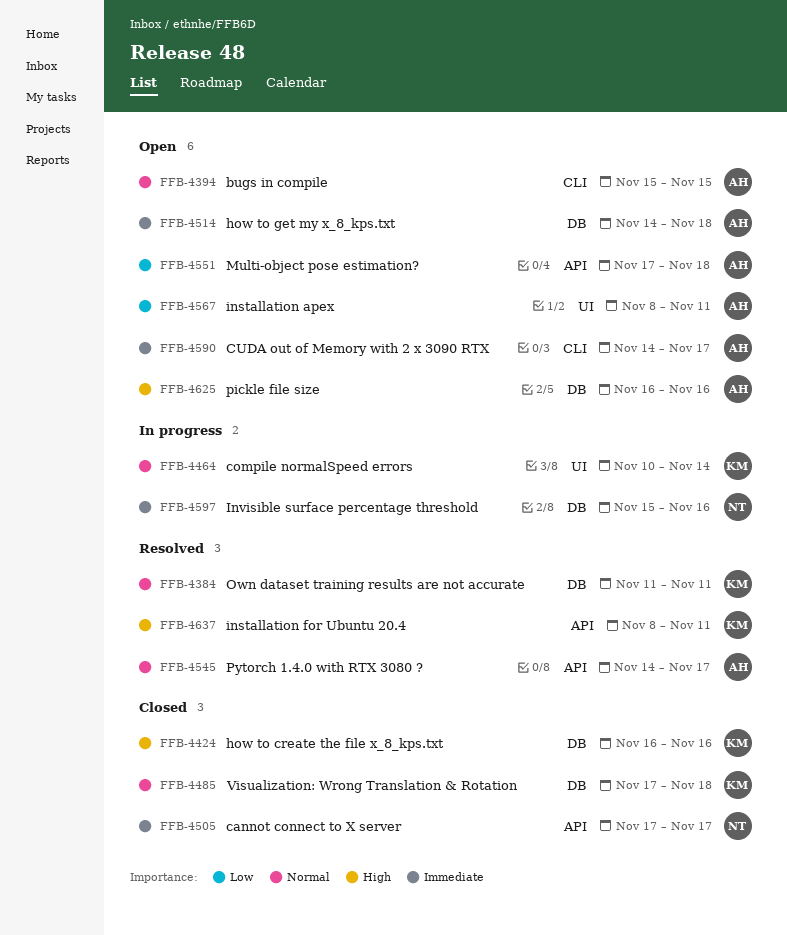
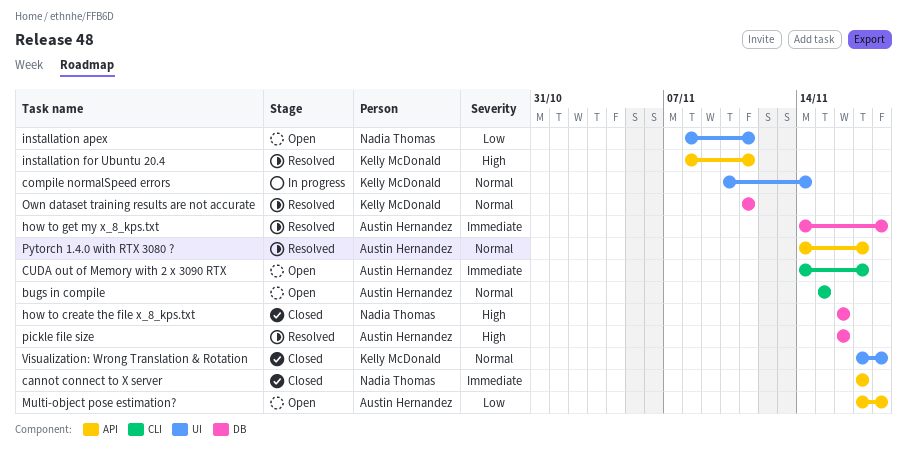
how to create the file x_8_kps.txt, owner: Kelly McDonald -> Nadia Thomas
how to get my x_8_kps.txt, status: Open -> Resolved
installation apex, owner: Austin Hernandez -> Nadia Thomas
Invisible surface percentage threshold: present -> none
pickle file size, status: Open -> Resolved
Visualization: Wrong Translation & Rotation, label: DB -> UI

